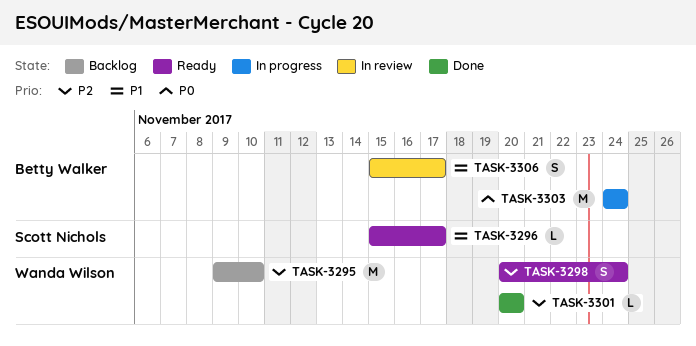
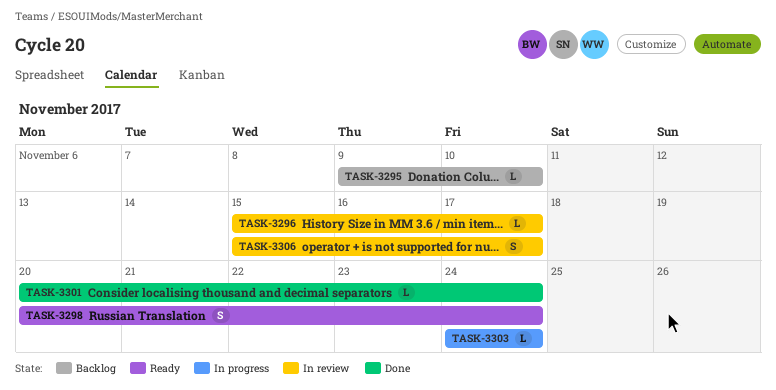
TASK-3295, estimate: M -> L
TASK-3296, status: Ready -> In review
TASK-3301, due: Nov 20 -> Nov 24
TASK-3303, estimate: M -> L

